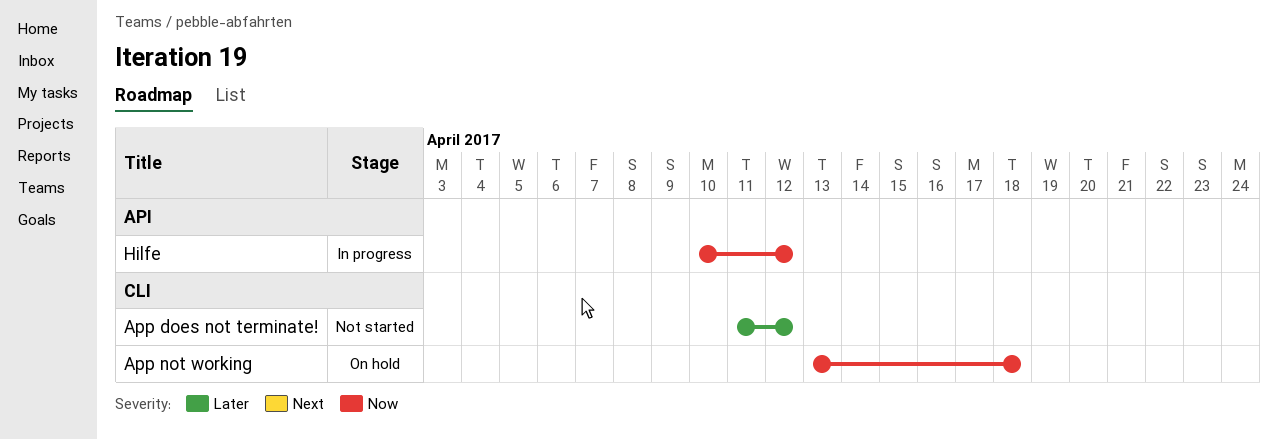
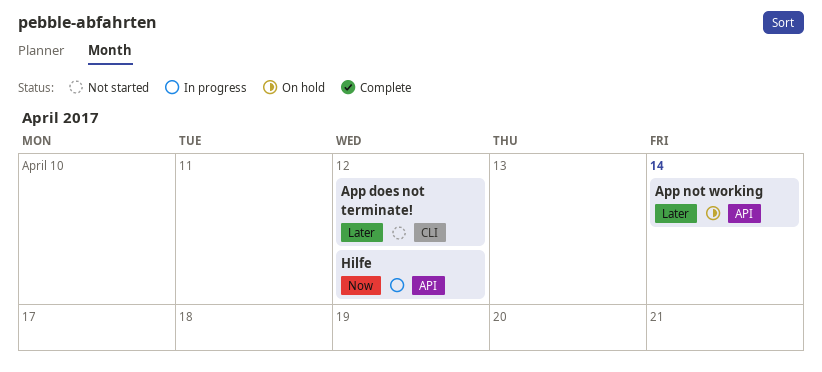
App not working, priority: Now -> Later
App not working, label: CLI -> API
App not working, due: Apr 18 -> Apr 14

